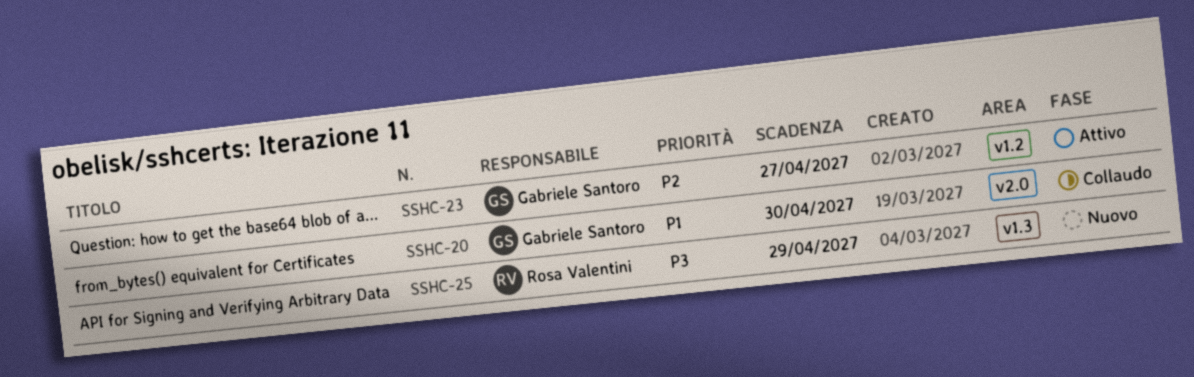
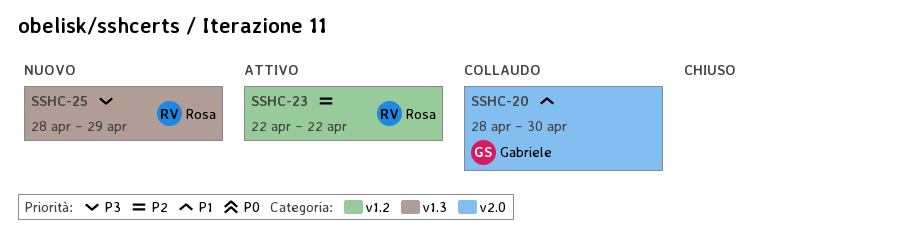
SSHC-23, owner: Gabriele Santoro -> Rosa Valentini
SSHC-23, due: Apr 27 -> Apr 22

